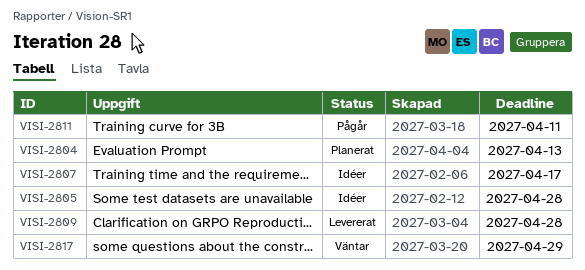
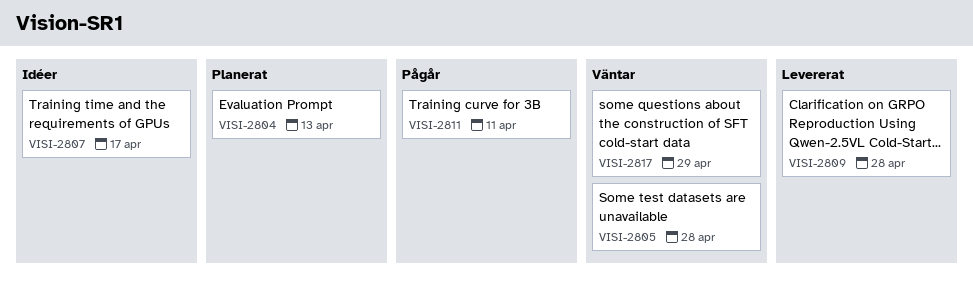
VISI-2805, status: Idéer -> Väntar

